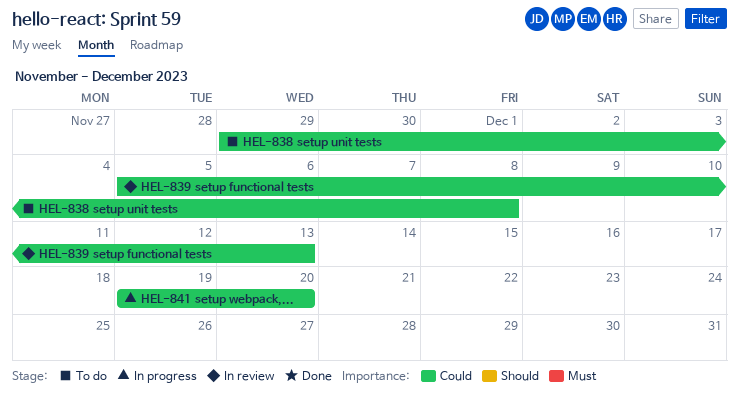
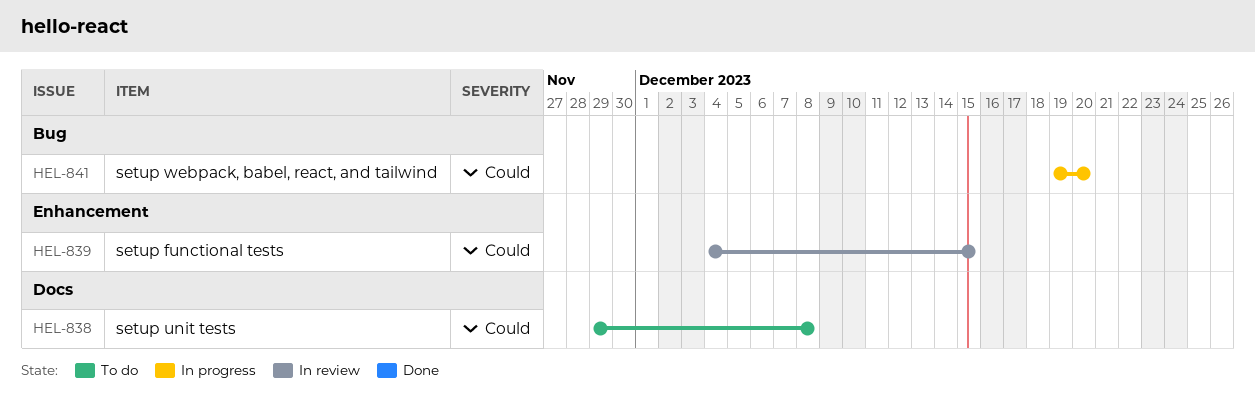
HEL-839, start: Dec 5 -> Dec 4
HEL-839, due: Dec 13 -> Dec 15

